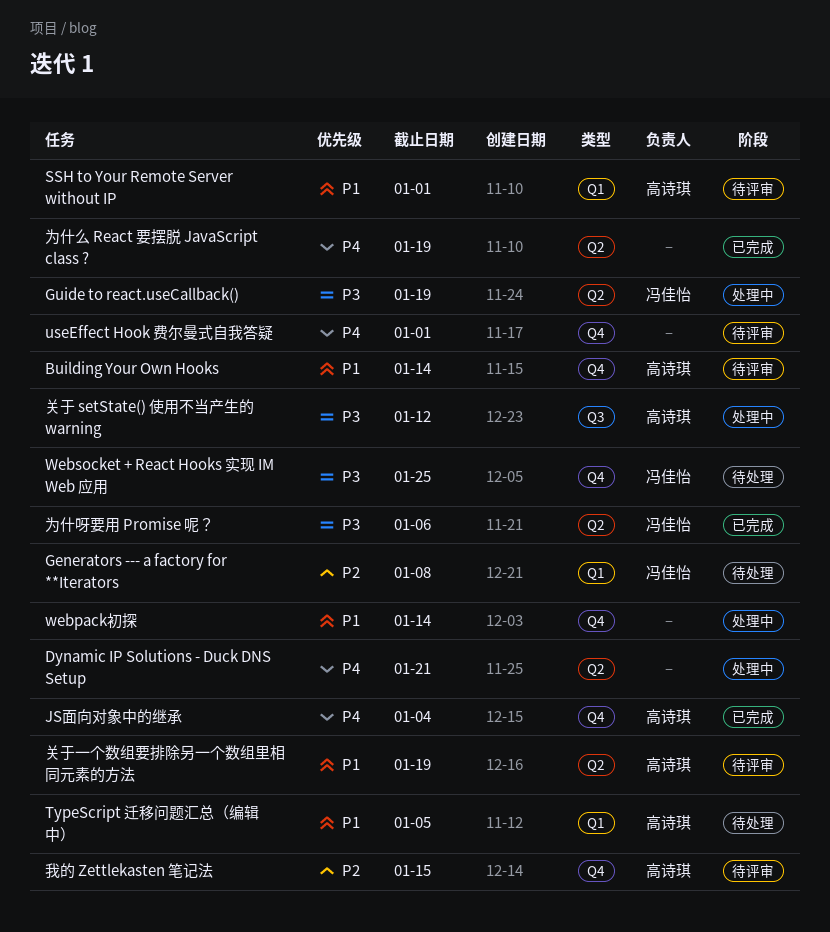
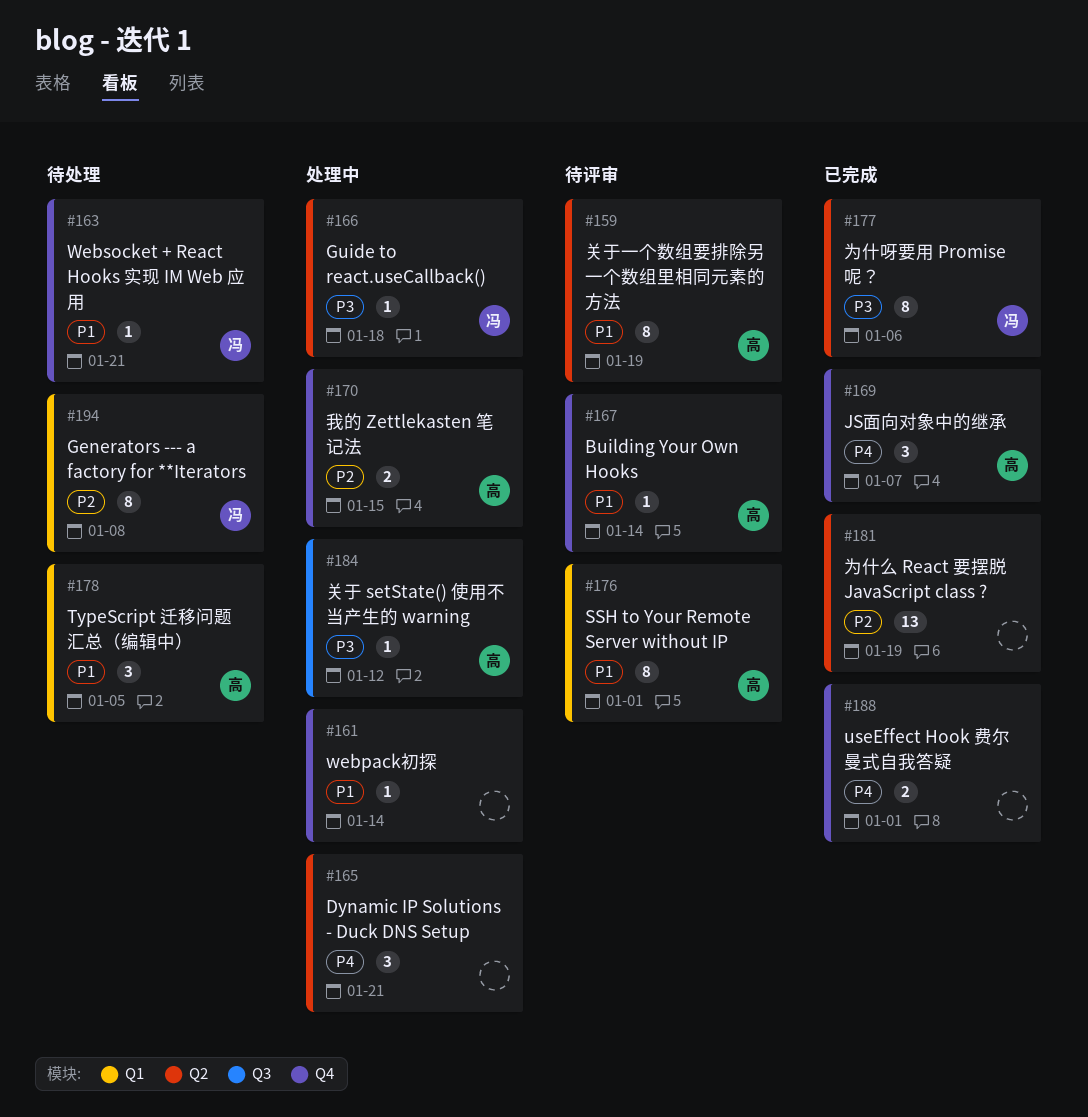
Guide to react.useCallback(), due: Jan 19 -> Jan 18
JS面向对象中的继承, due: Jan 4 -> Jan 7
useEffect Hook 费尔曼式自我答疑, status: 待评审 -> 已完成
Websocket + React Hooks 实现 IM Web 应用, priority: P3 -> P1
Websocket + React Hooks 实现 IM Web 应用, due: Jan 25 -> Jan 21
为什么 React 要摆脱 JavaScript class ?, priority: P4 -> P2
我的 Zettlekasten 笔记法, status: 待评审 -> 处理中

